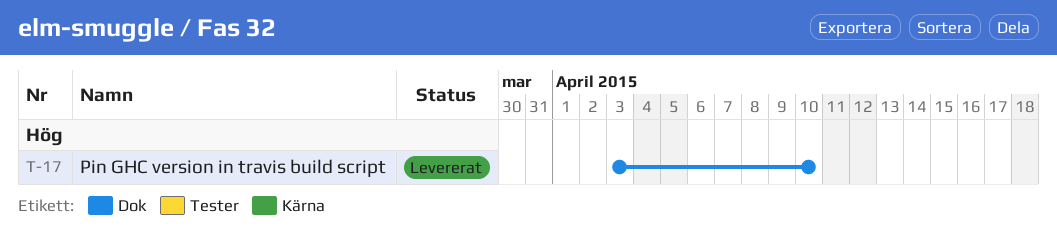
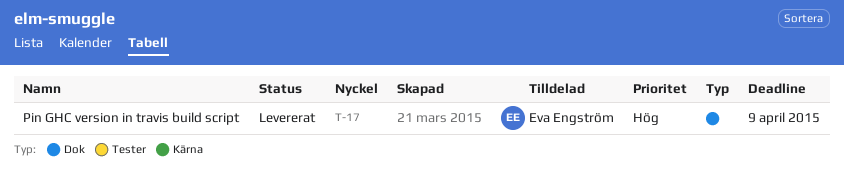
T-17, due: Apr 10 -> Apr 9

